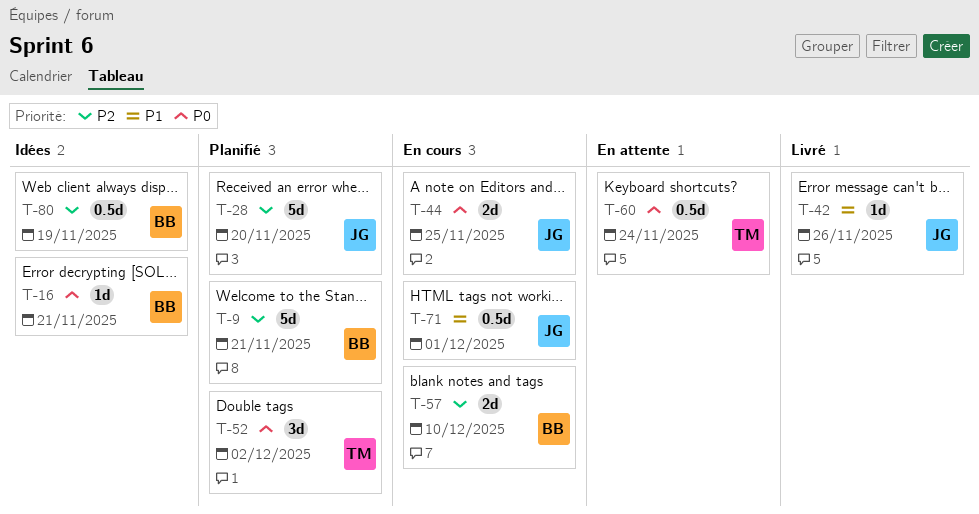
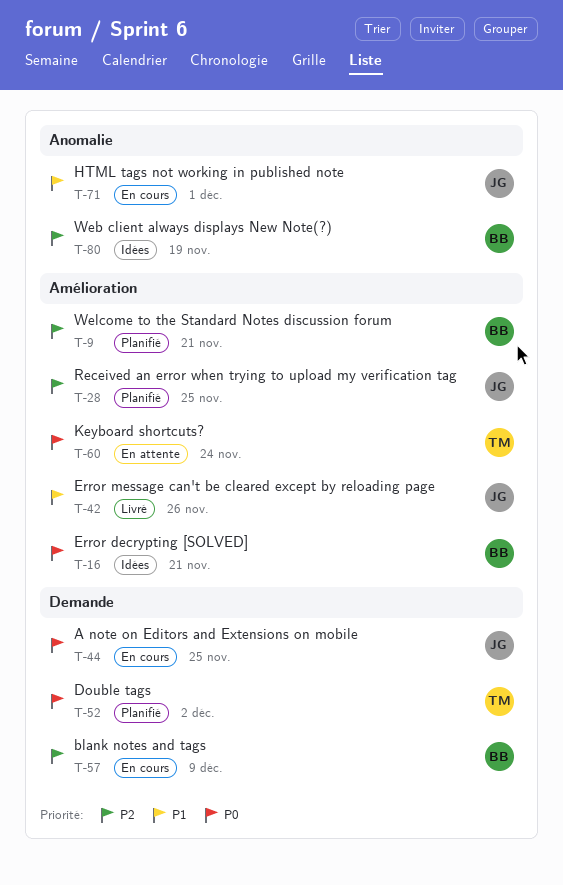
T-28, due: Nov 20 -> Nov 25
T-57, due: Dec 10 -> Dec 9

